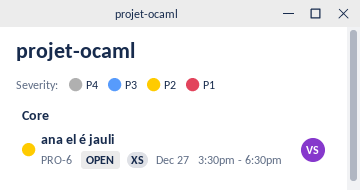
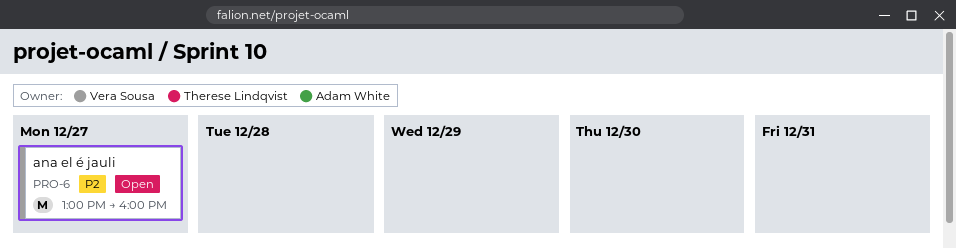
PRO-6, estimate: XS -> M
PRO-6, begins: 15:30 -> 13:00
PRO-6, ends: 18:30 -> 16:00

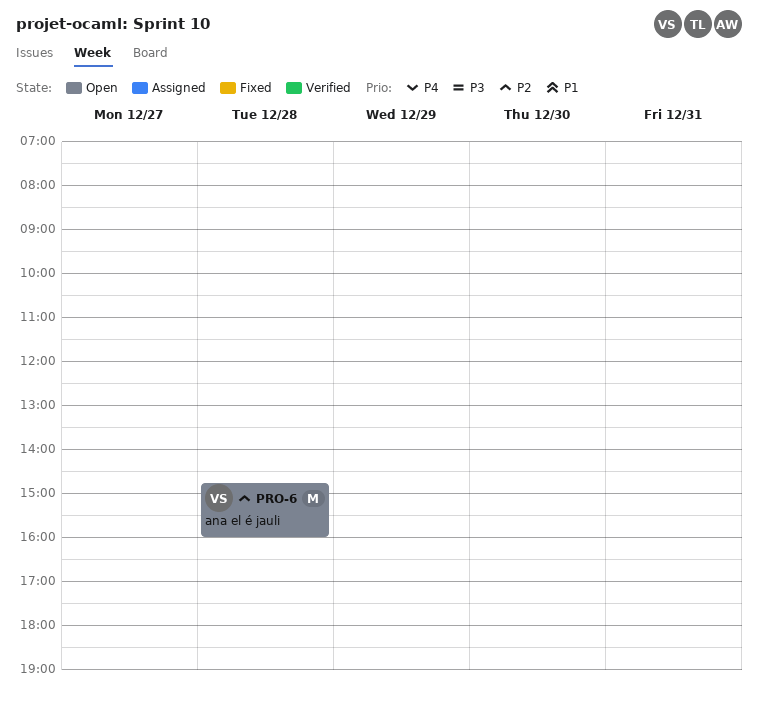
PRO-6, day: Dec 27 -> Dec 28
PRO-6, begins: 13:00 -> 14:45

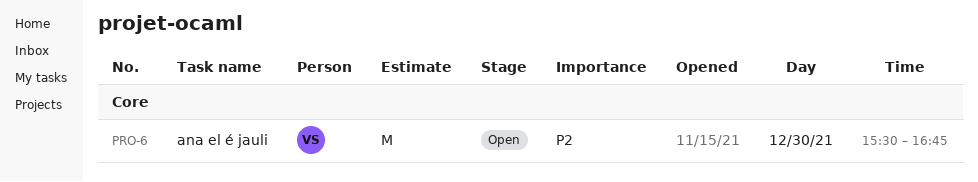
PRO-6, day: Dec 28 -> Dec 30
PRO-6, begins: 14:45 -> 15:30
PRO-6, ends: 16:00 -> 16:45

